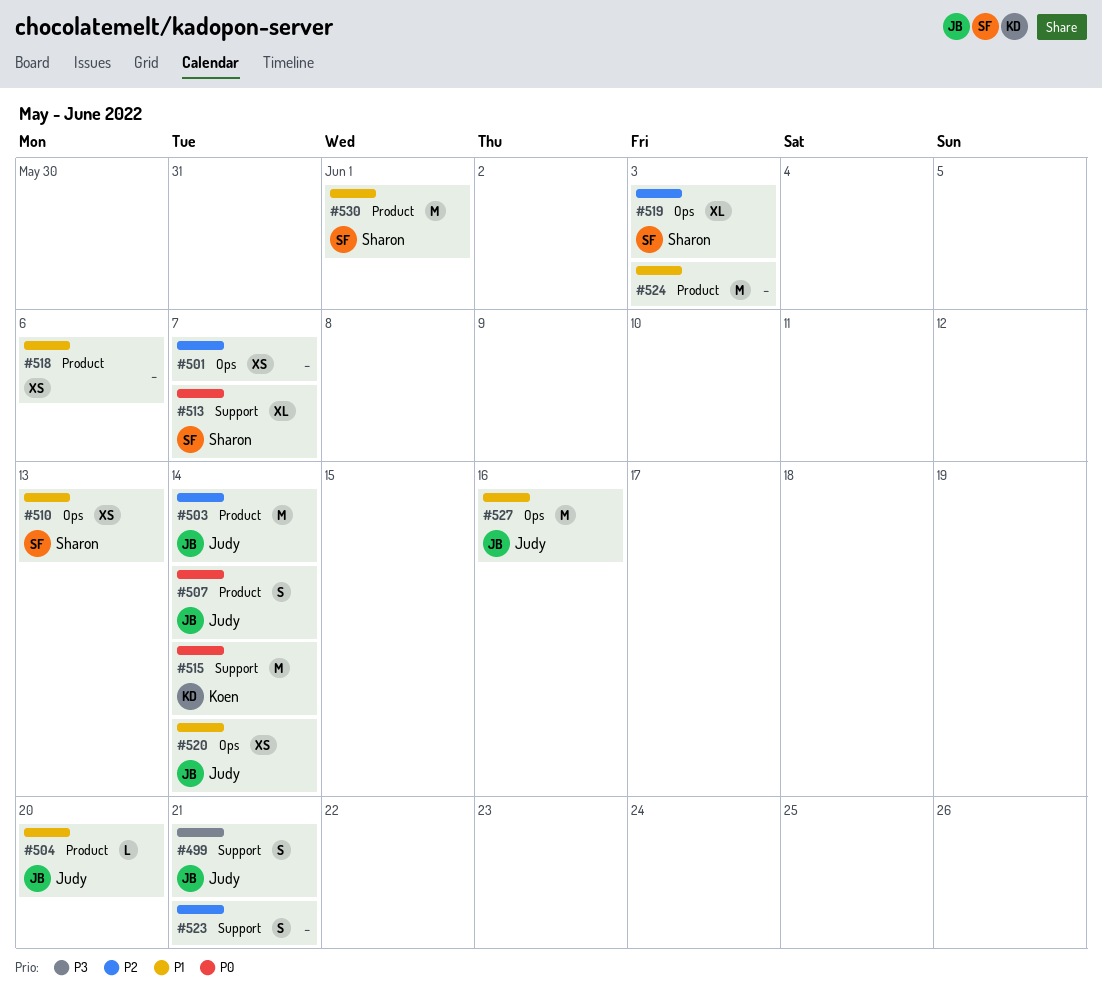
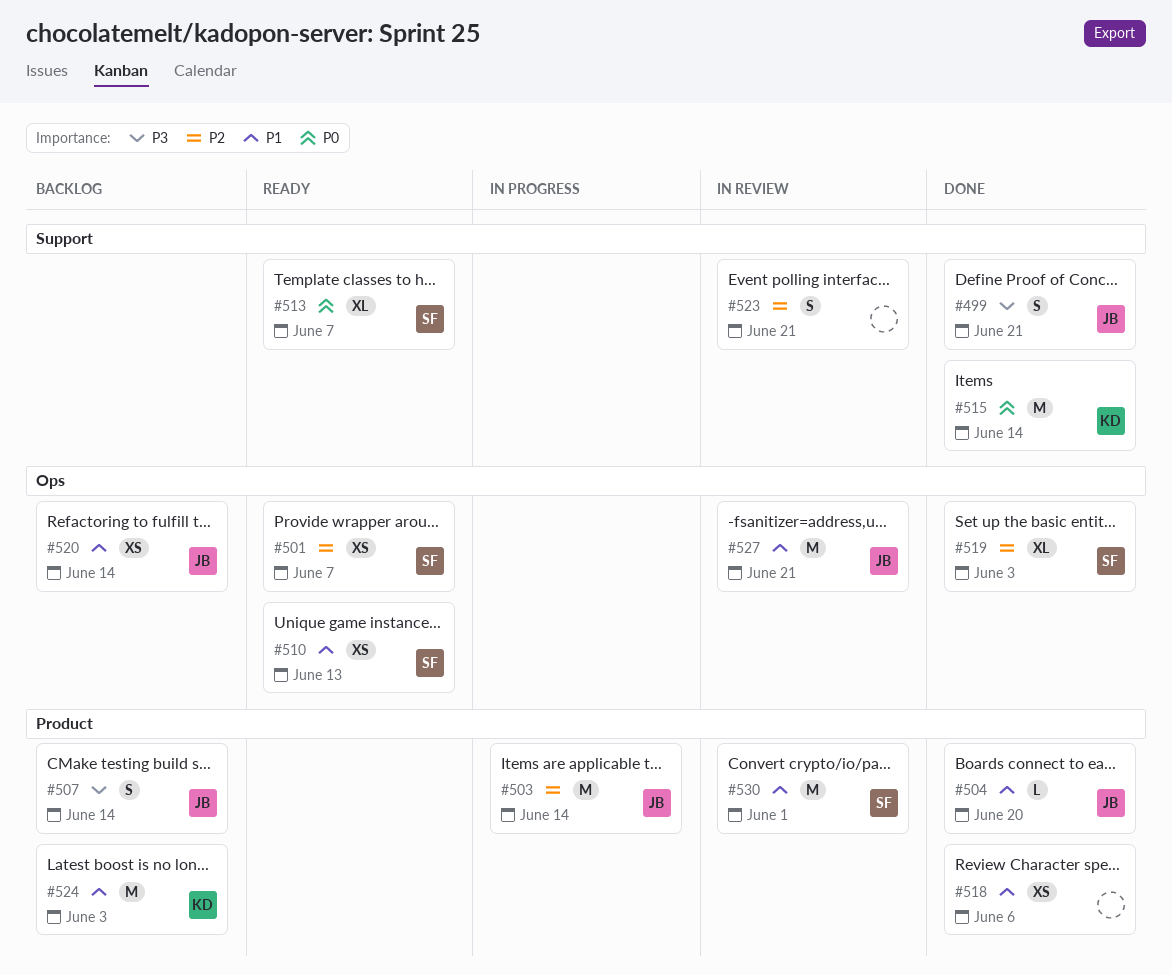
#501, owner: none -> Sharon
#507, priority: P0 -> P3
#524, owner: none -> Koen
#527, due: Jun 16 -> Jun 21

